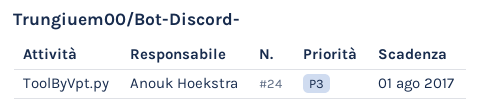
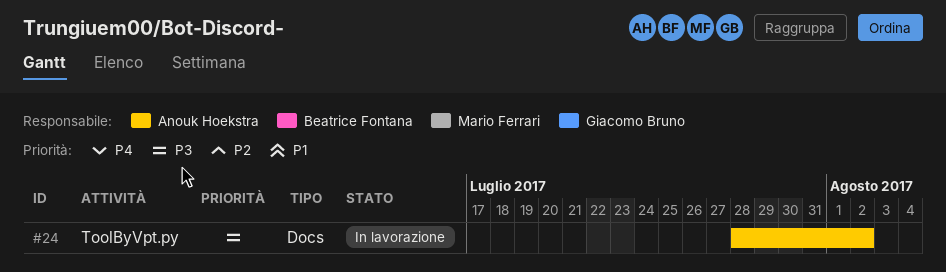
#24, due: Aug 1 -> Aug 2

